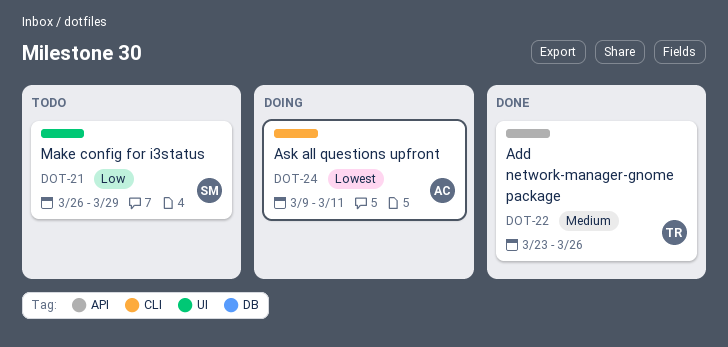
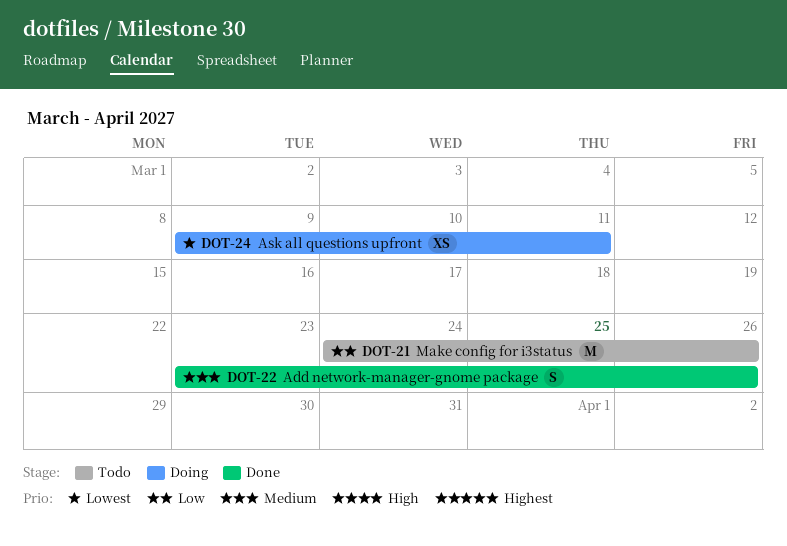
DOT-21, start: Mar 26 -> Mar 24
DOT-21, due: Mar 29 -> Mar 26

